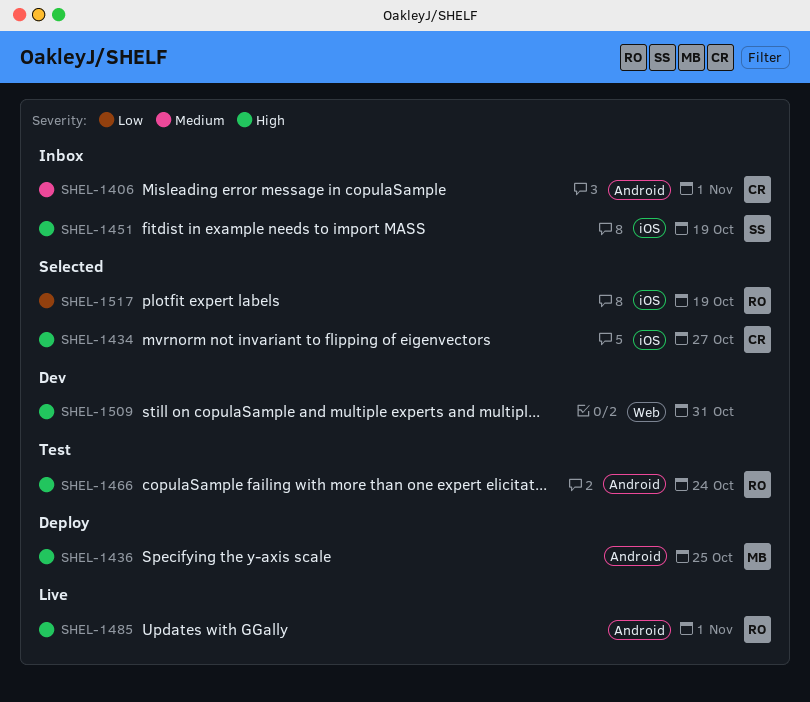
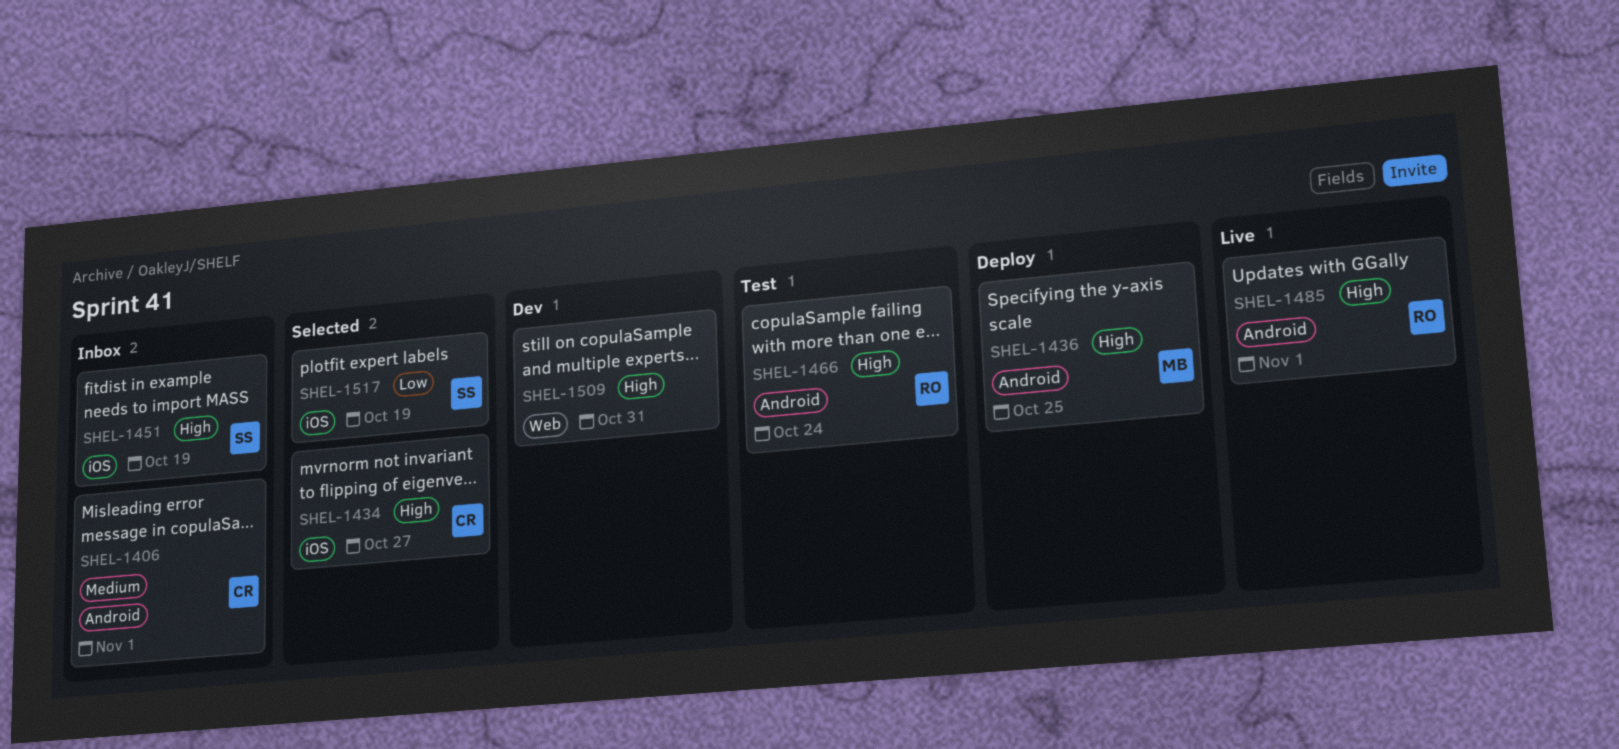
SHEL-1517, owner: RO -> SS

